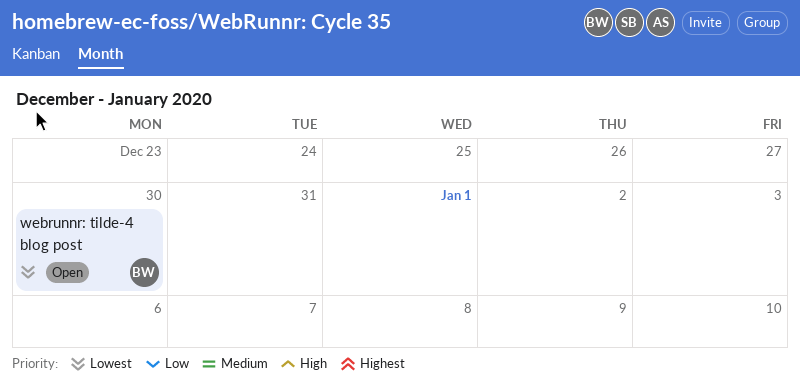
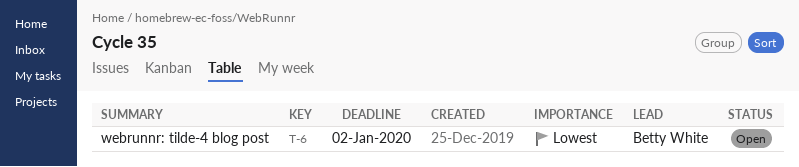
webrunnr: tilde-4 blog post, due: Dec 30 -> Jan 2

